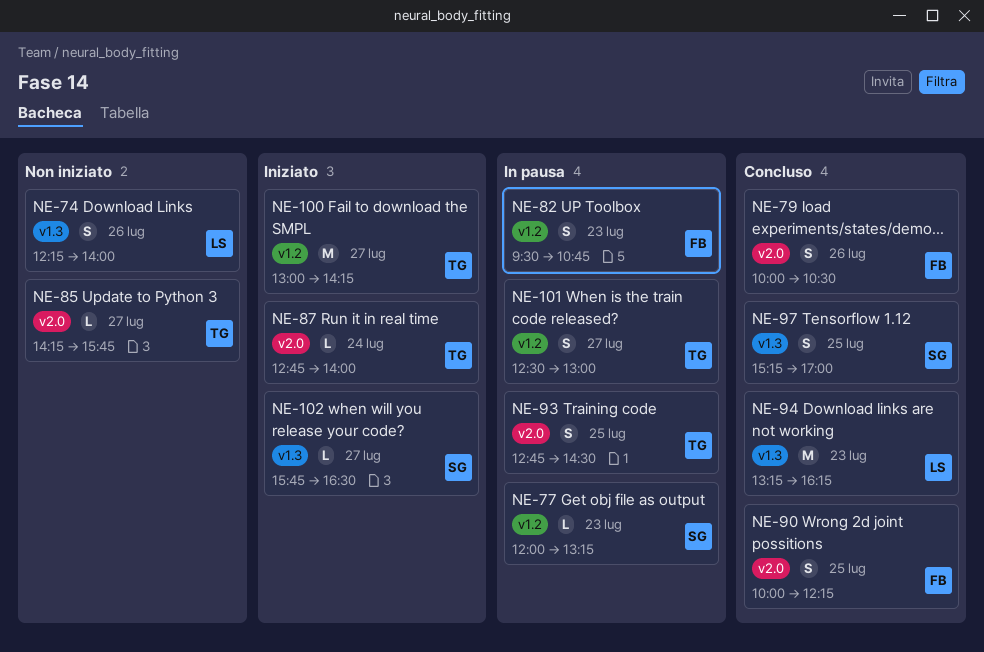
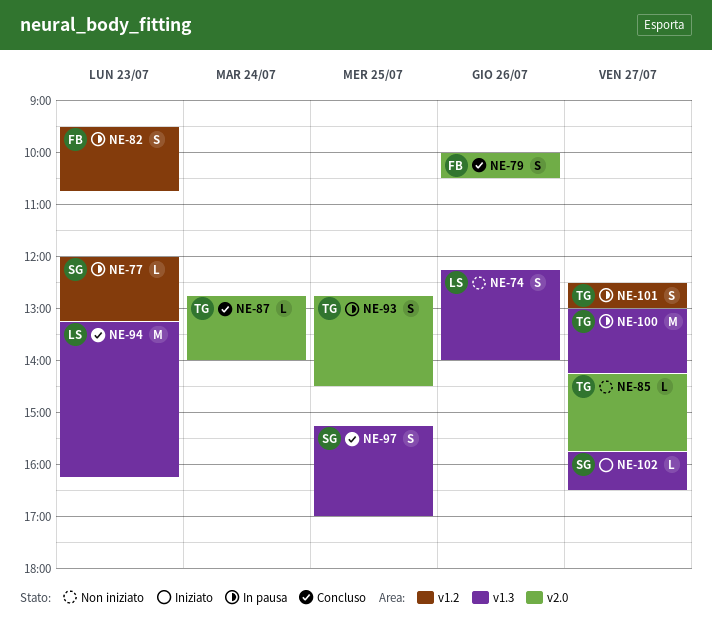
NE-87, status: Iniziato -> Concluso
NE-90: present -> none
NE-100, status: Iniziato -> In pausa
NE-100, label: v1.2 -> v1.3

